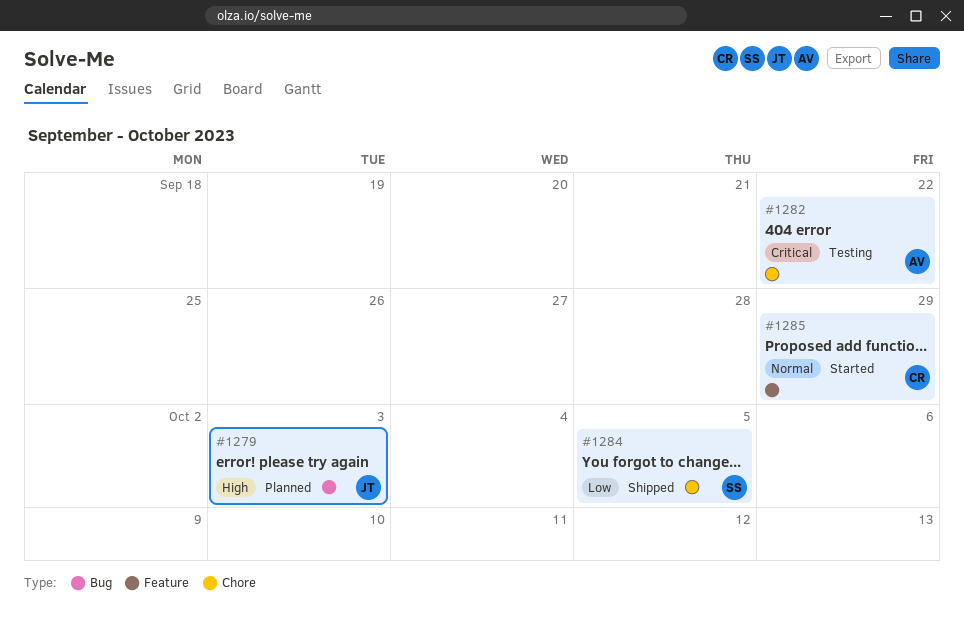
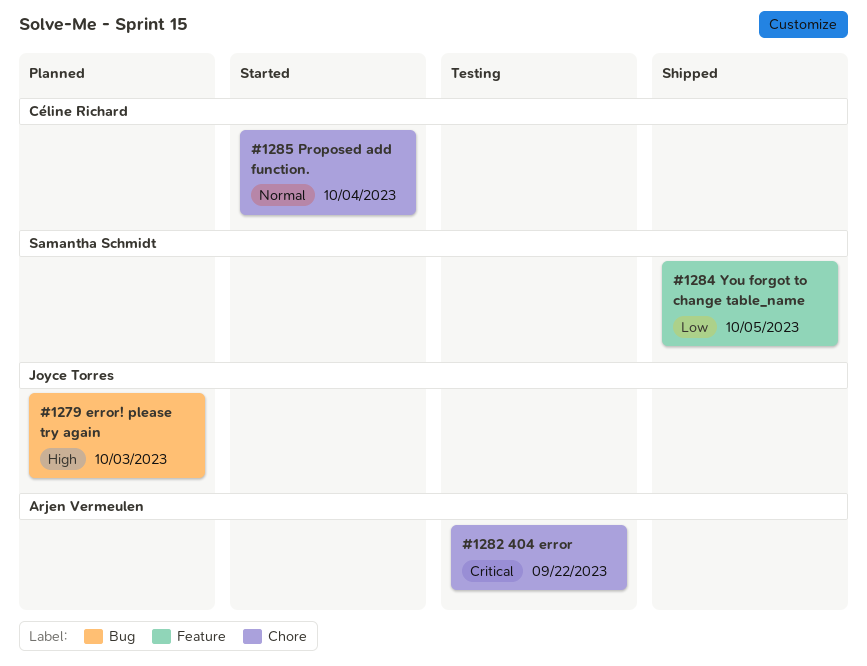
#1284, label: Chore -> Feature
#1285, label: Feature -> Chore
#1285, due: Sep 29 -> Oct 4

